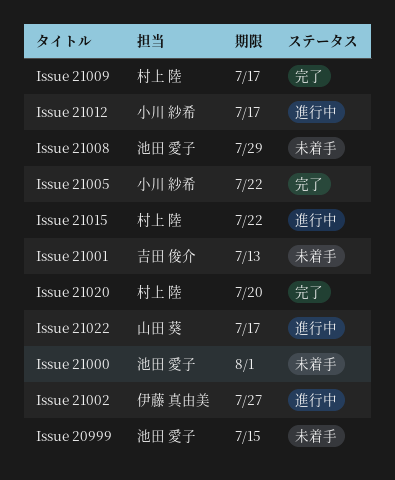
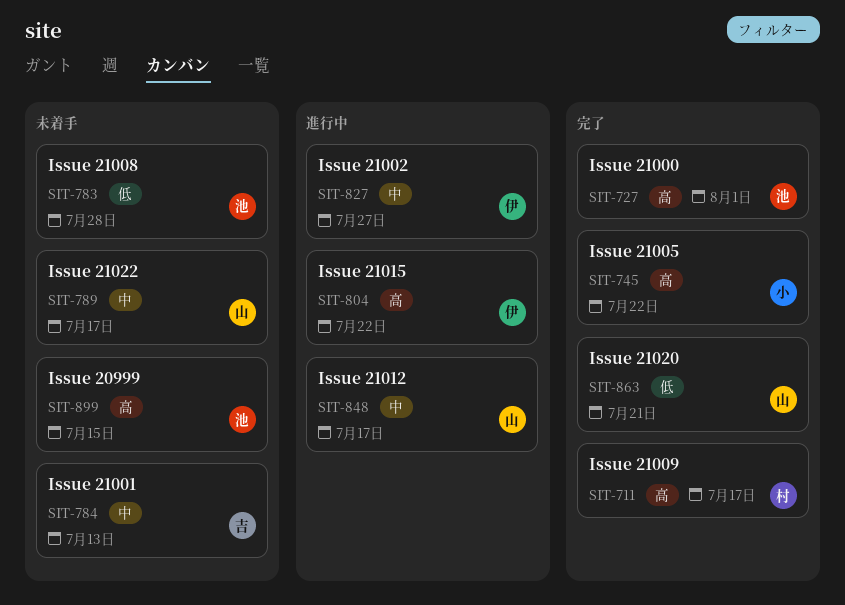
Issue 21000, status: 未着手 -> 完了
Issue 21008, due: Jul 29 -> Jul 28
Issue 21012, owner: 小川 紗希 -> 山田 葵
Issue 21015, owner: 村上 陸 -> 伊藤 真由美
Issue 21020, owner: 村上 陸 -> 山田 葵
Issue 21020, due: Jul 20 -> Jul 21
Issue 21022, status: 進行中 -> 未着手

